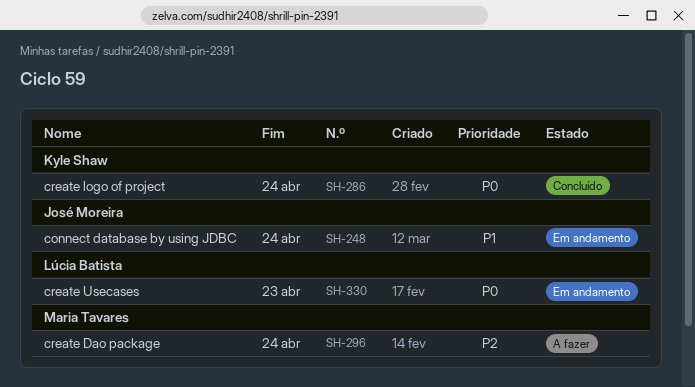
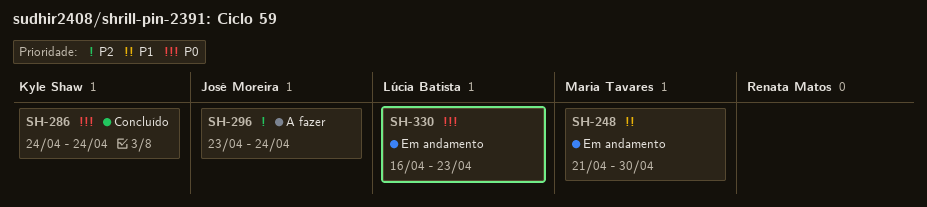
SH-248, owner: José Moreira -> Maria Tavares
SH-248, due: Apr 24 -> Apr 30
SH-296, owner: Maria Tavares -> José Moreira

